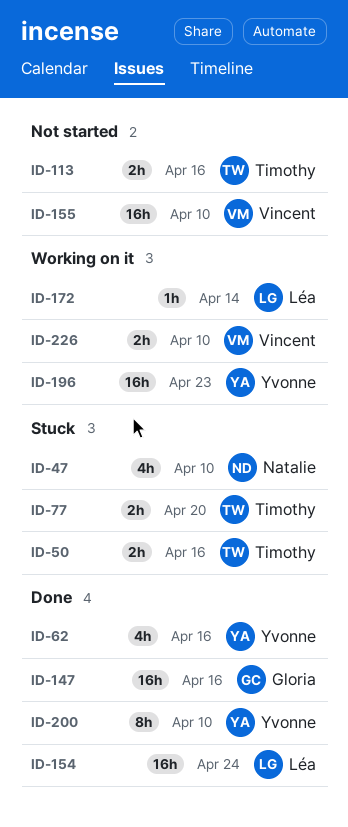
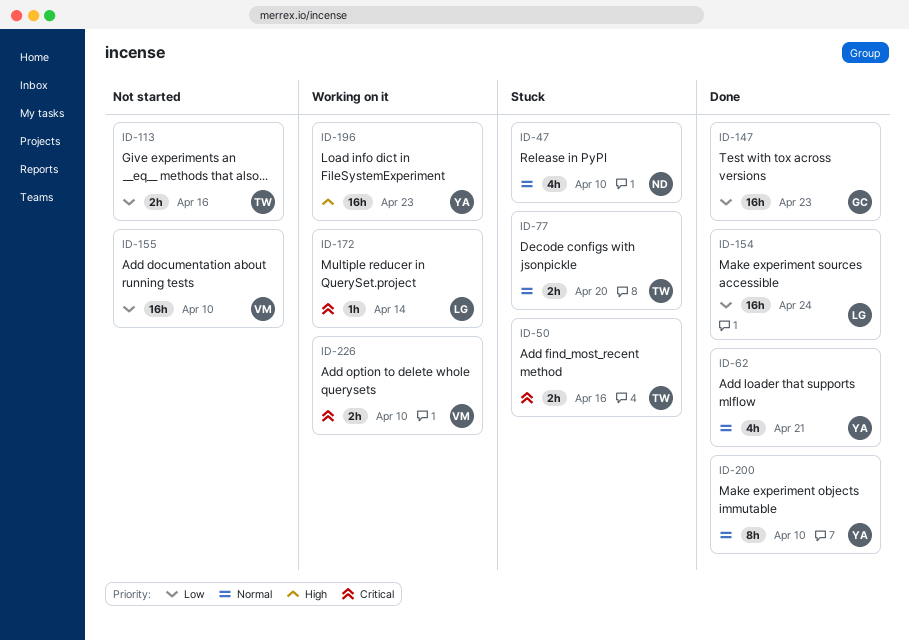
ID-62, due: Apr 16 -> Apr 21
ID-147, due: Apr 16 -> Apr 23

